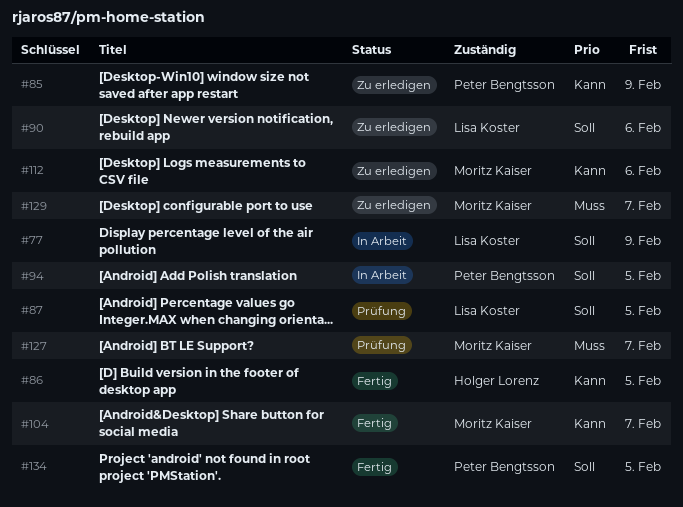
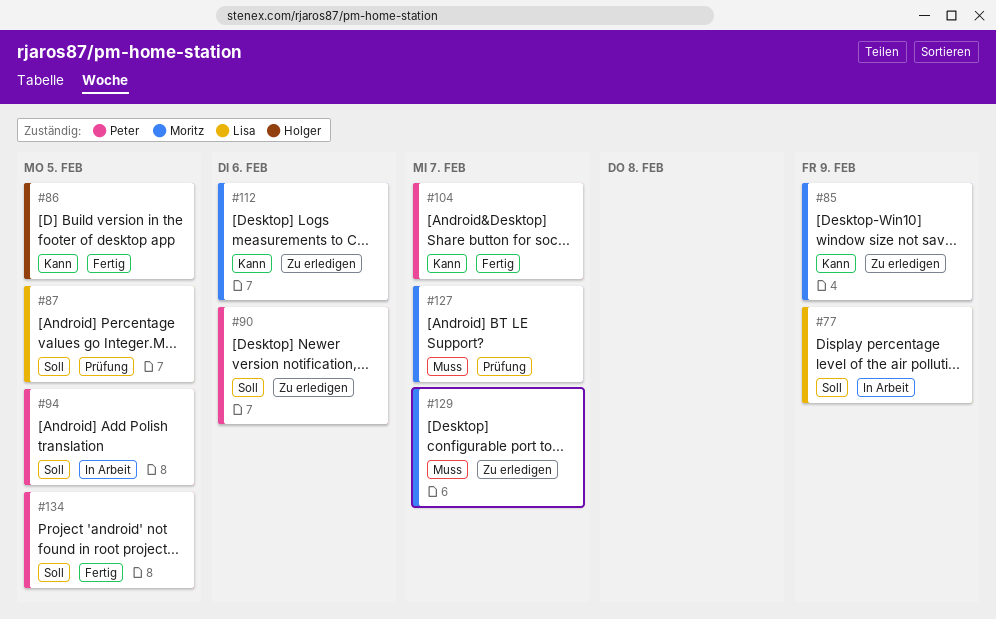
#85, owner: Peter Bengtsson -> Moritz Kaiser
#90, owner: Lisa Koster -> Peter Bengtsson
#104, owner: Moritz Kaiser -> Peter Bengtsson

